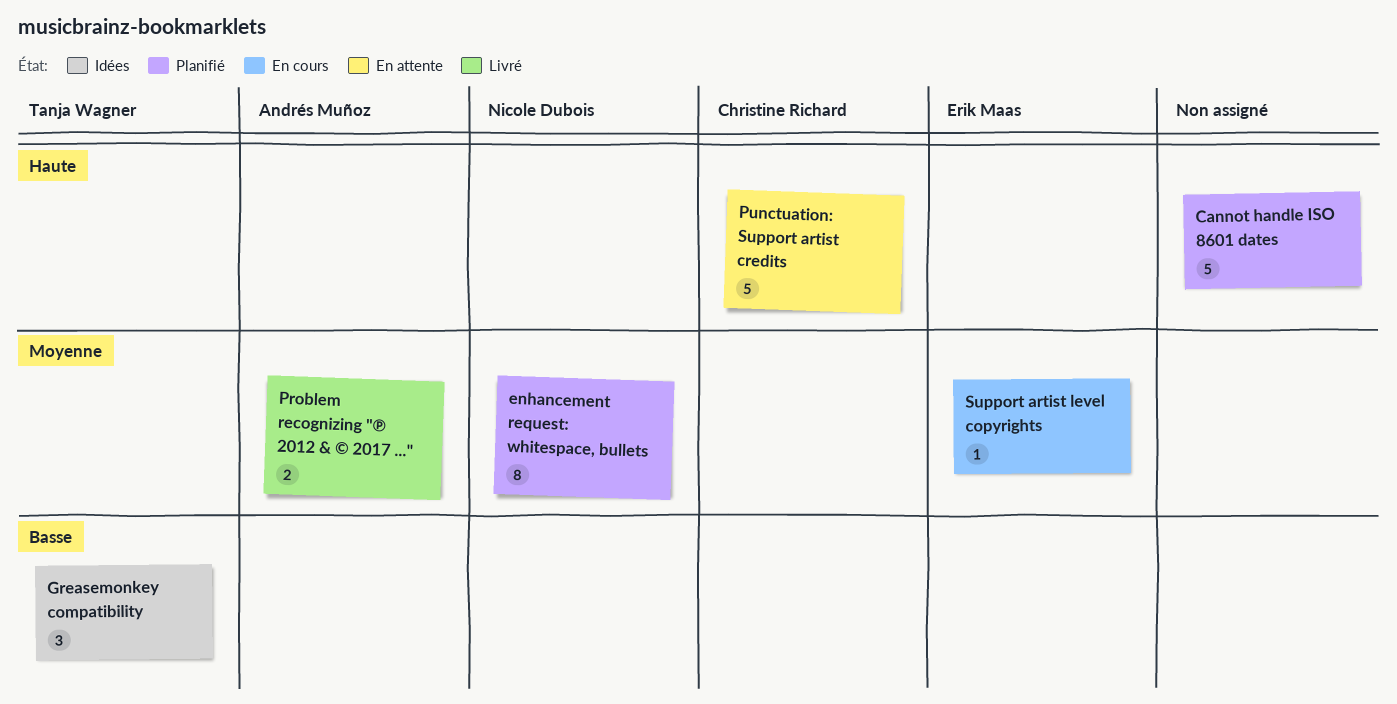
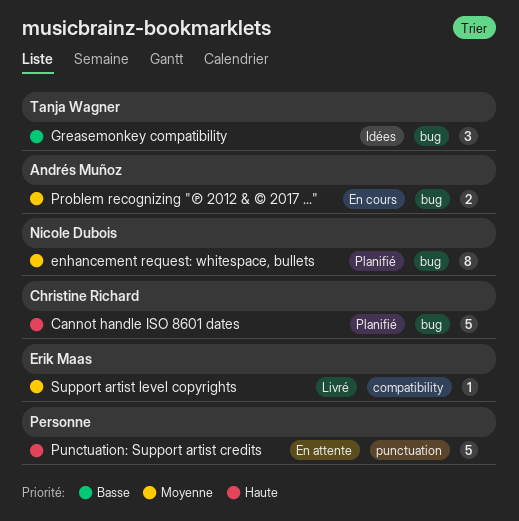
Cannot handle ISO 8601 dates, owner: none -> Christine Richard
Problem recognizing "℗ 2012 & © 2017 ...", status: Livré -> En cours
Punctuation: Support artist credits, owner: Christine Richard -> none
Support artist level copyrights, status: En cours -> Livré

